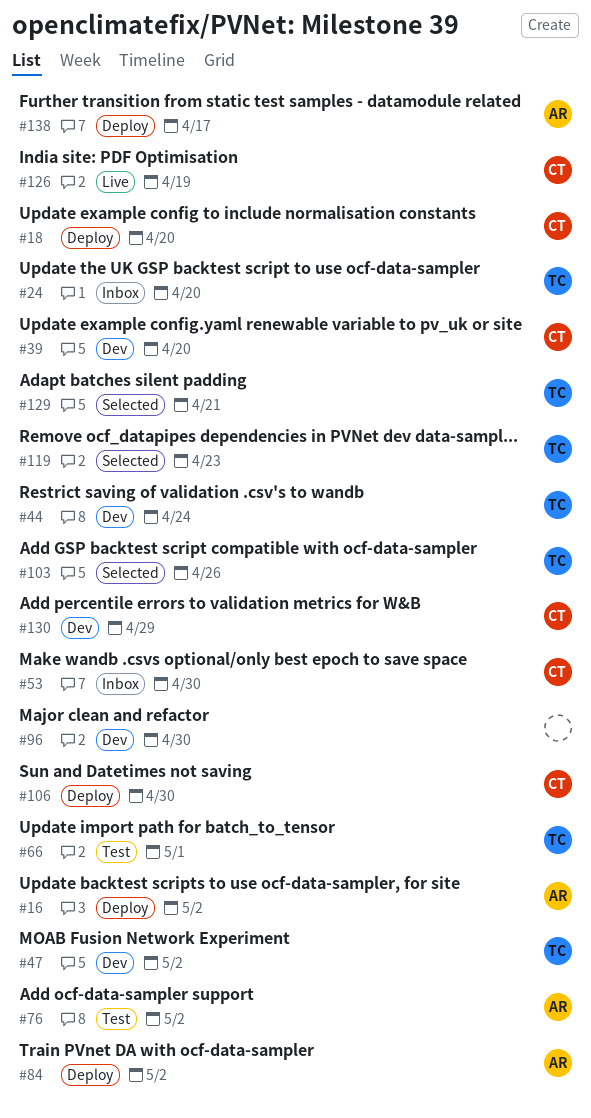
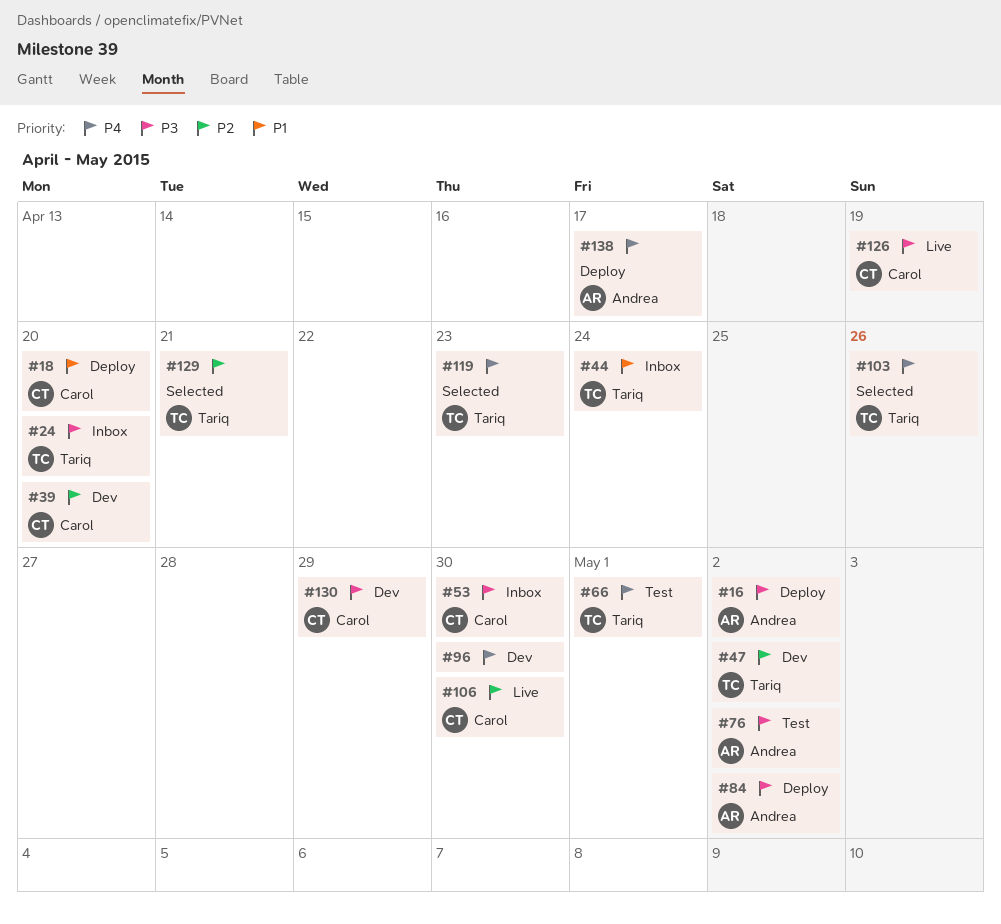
#44, status: Dev -> Inbox
#106, status: Deploy -> Live

